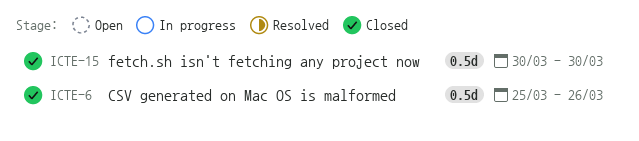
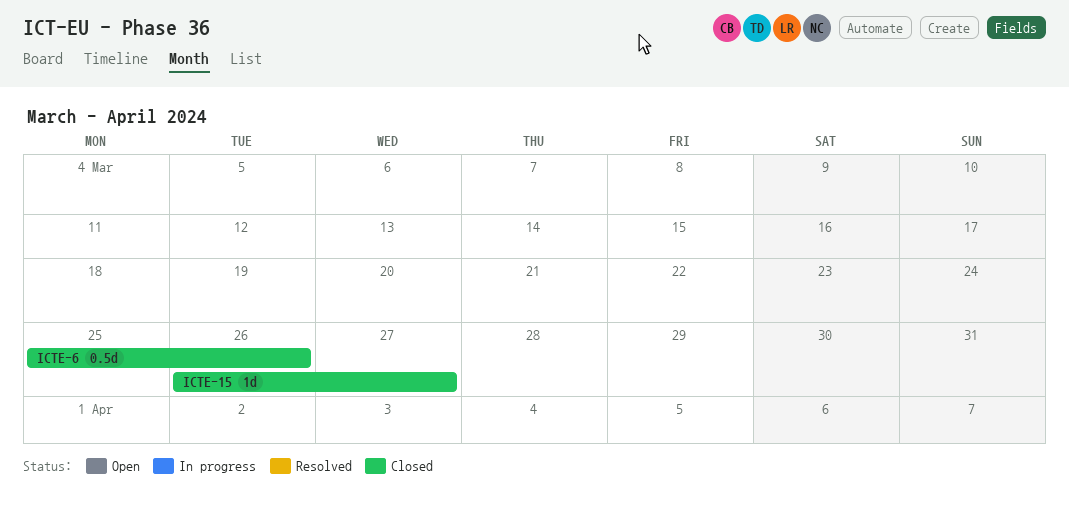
ICTE-15, estimate: 0.5d -> 1d
ICTE-15, start: Mar 30 -> Mar 26
ICTE-15, due: Mar 30 -> Mar 27

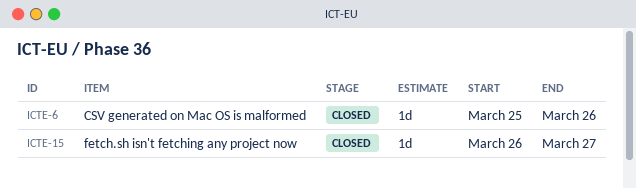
ICTE-6, estimate: 0.5d -> 1d

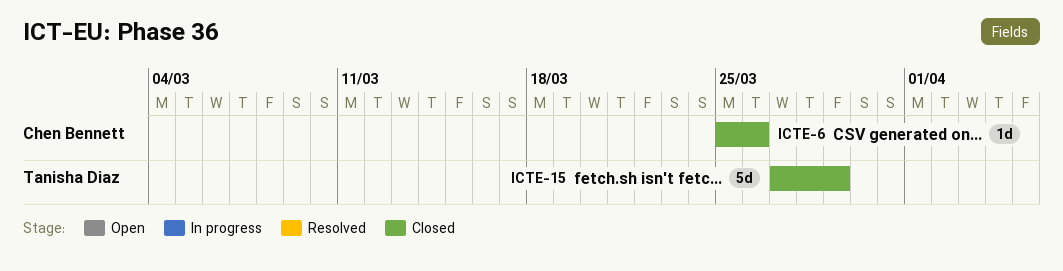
ICTE-15, estimate: 1d -> 5d
ICTE-15, start: Mar 26 -> Mar 27
ICTE-15, due: Mar 27 -> Mar 29

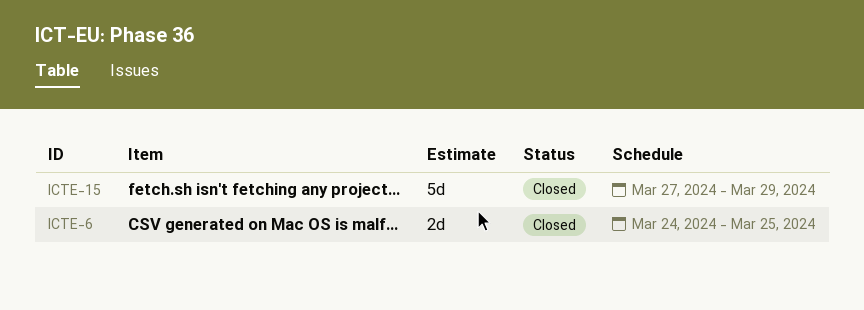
ICTE-6, estimate: 1d -> 2d
ICTE-6, start: Mar 25 -> Mar 24
ICTE-6, due: Mar 26 -> Mar 25

